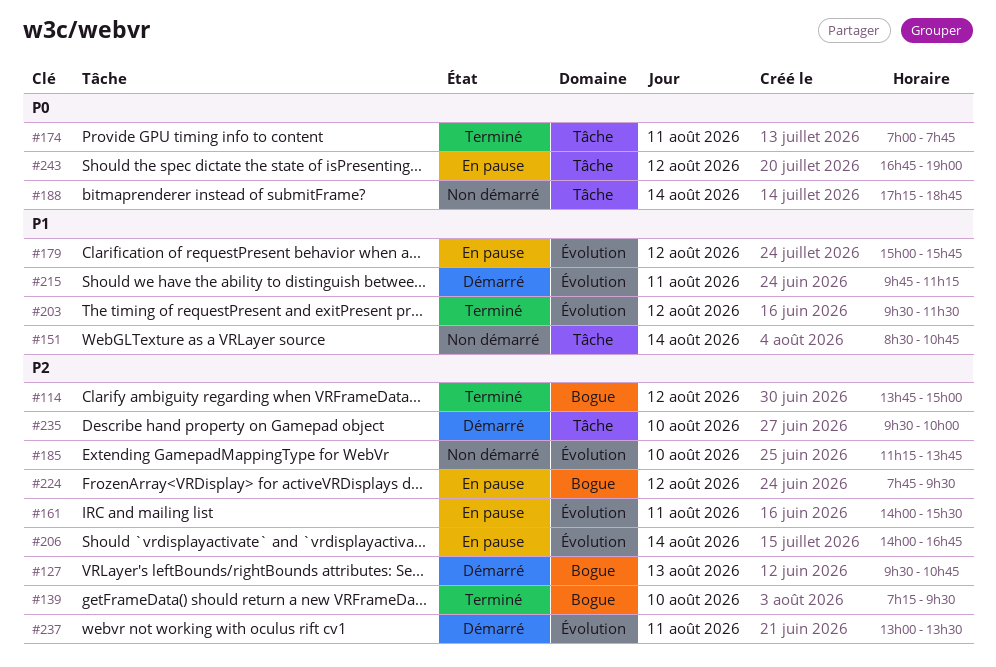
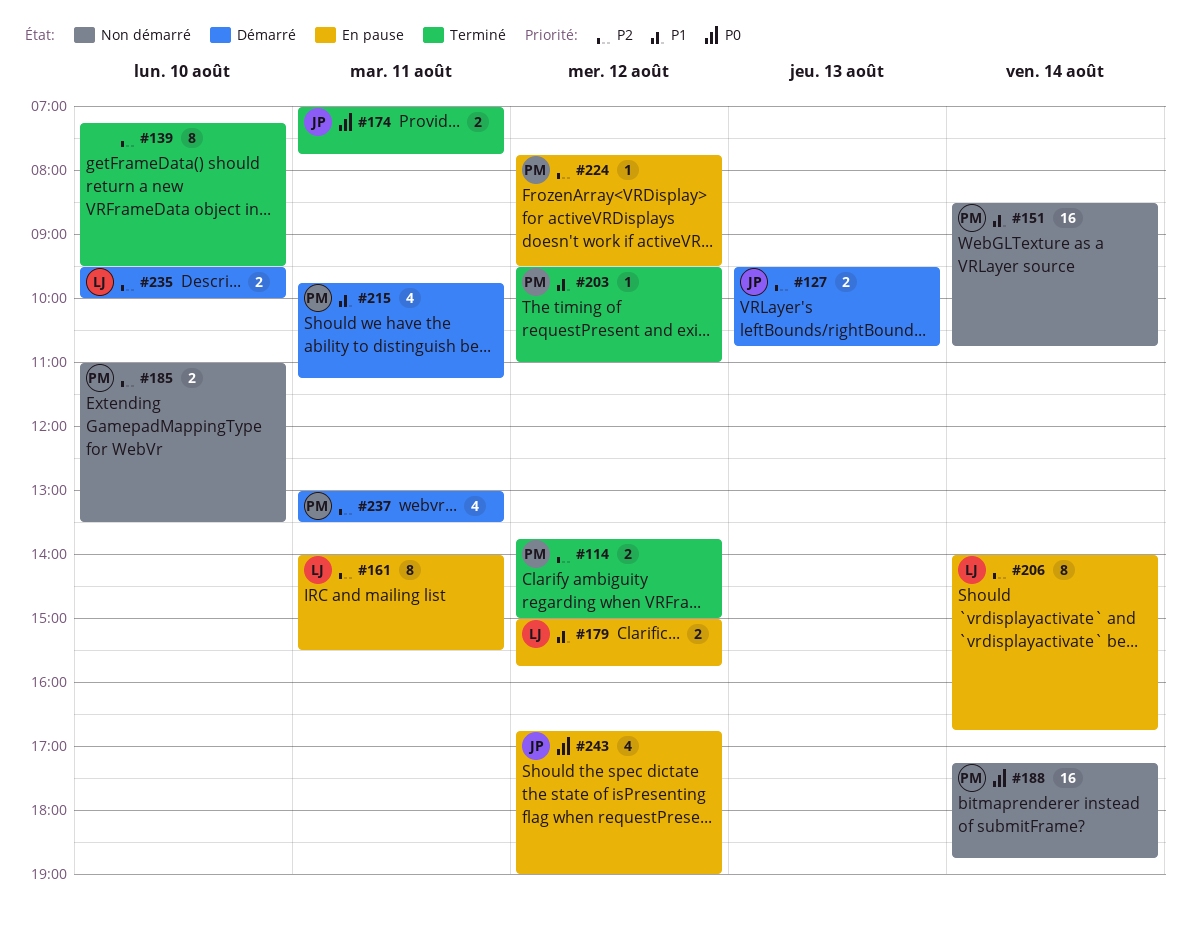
#185, begins: 11:15 -> 11:00
#185, ends: 13:45 -> 13:30
#203, ends: 11:30 -> 11:00

